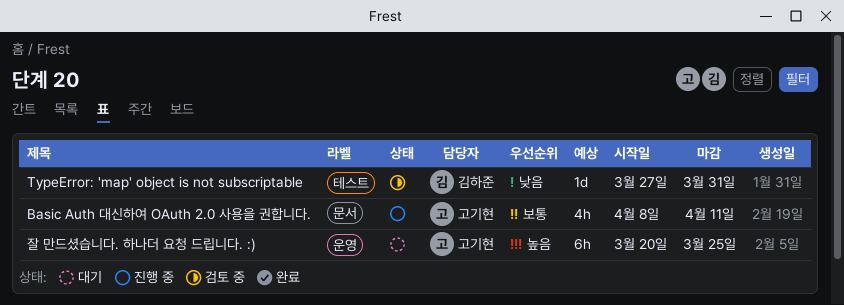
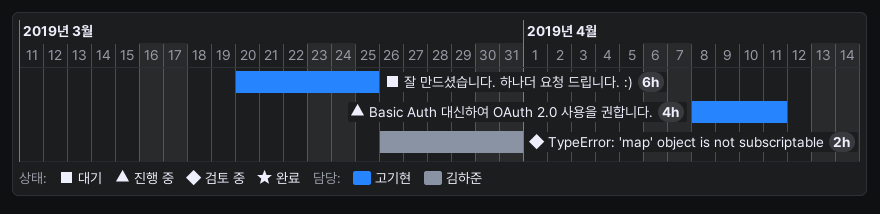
TypeError: 'map' object is not subscriptable, estimate: 1d -> 2h
TypeError: 'map' object is not subscriptable, start: Mar 27 -> Mar 26

